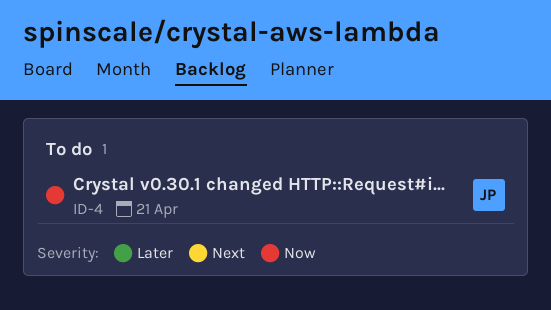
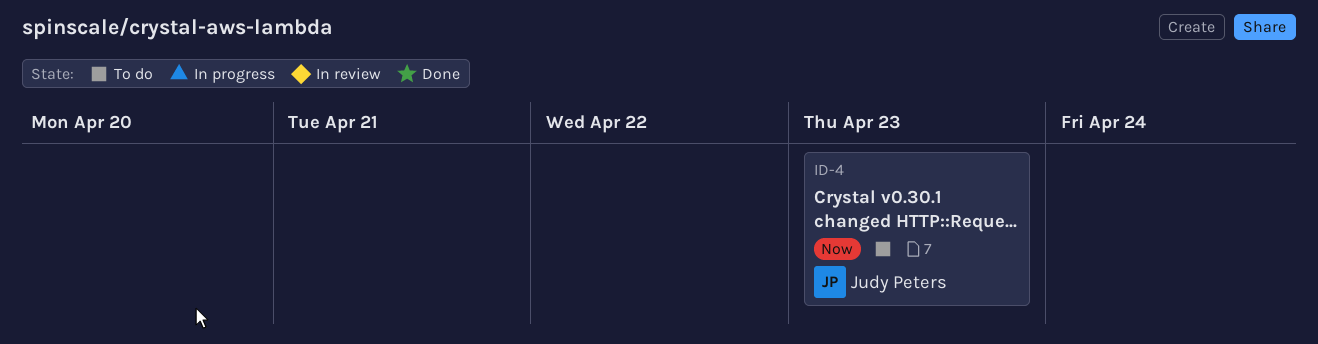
ID-4, due: Apr 21 -> Apr 23

